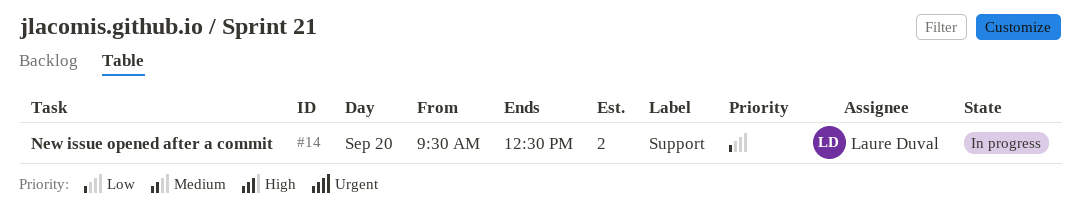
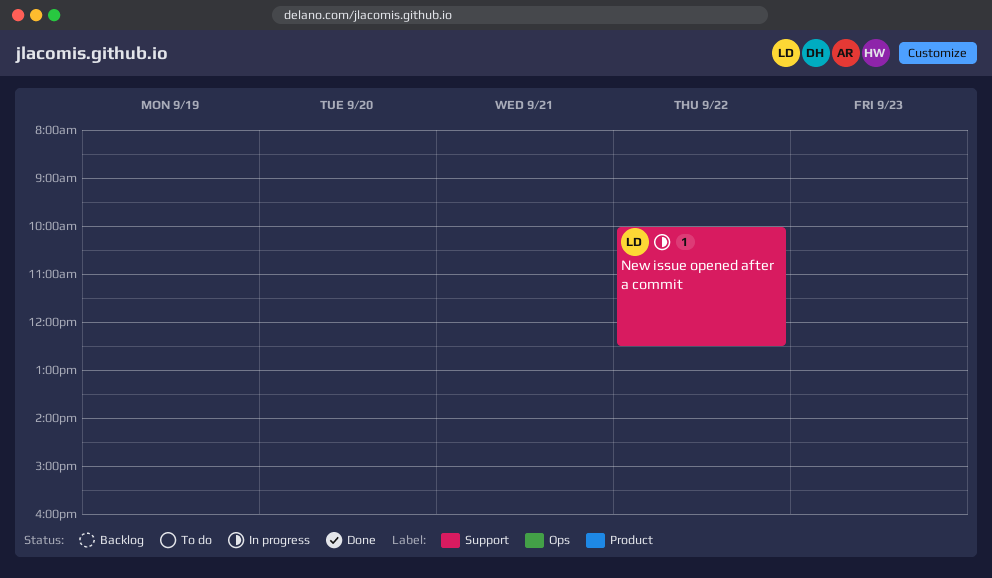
New issue opened after a commit, estimate: 2 -> 1
New issue opened after a commit, day: Sep 20 -> Sep 22
New issue opened after a commit, begins: 09:30 -> 10:00

